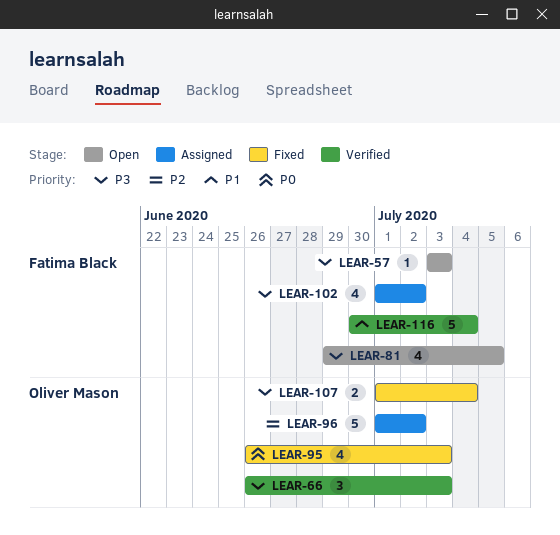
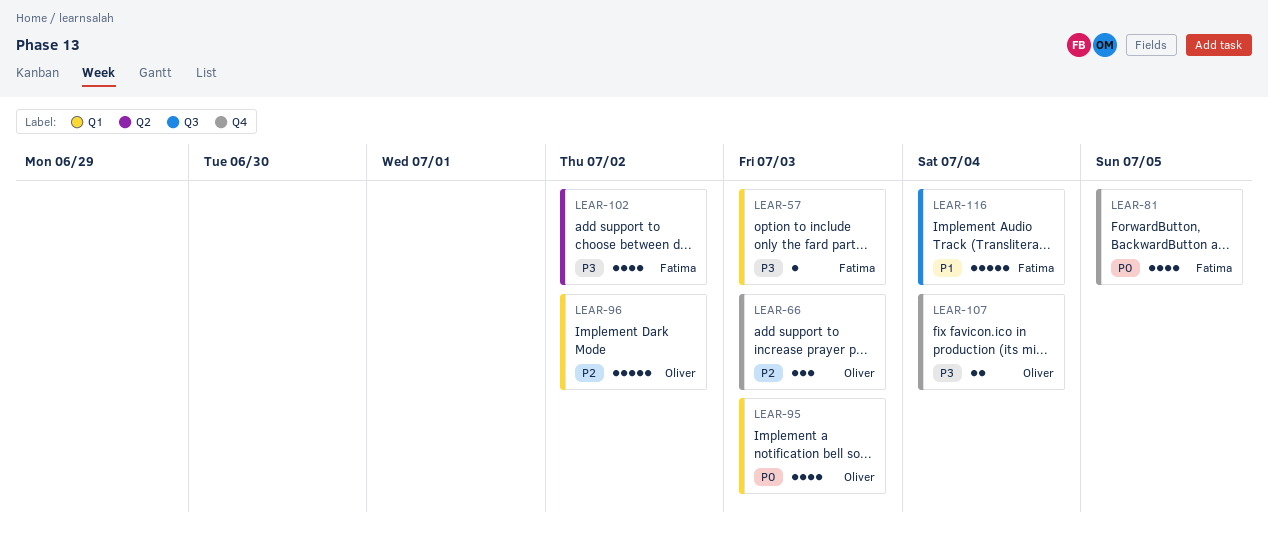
LEAR-66, priority: P3 -> P2
LEAR-81, priority: P3 -> P0

